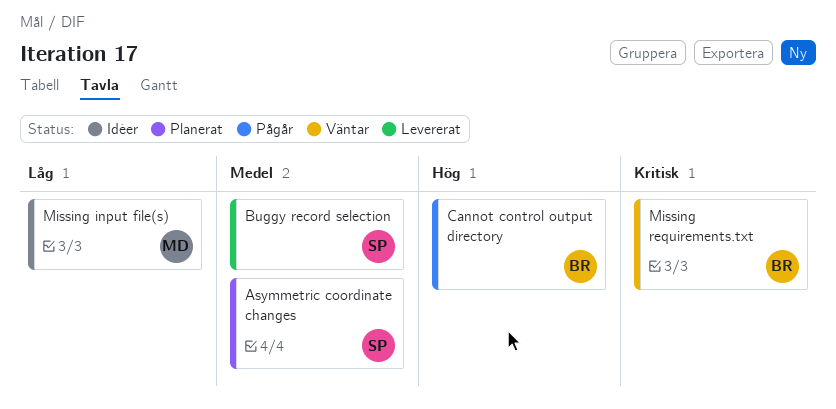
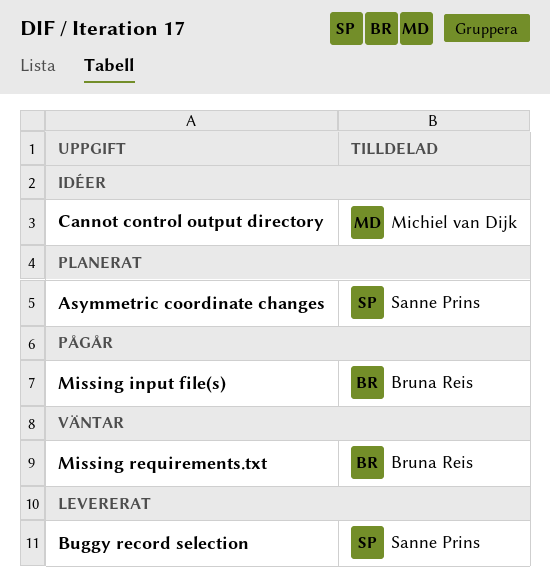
Cannot control output directory, status: Pågår -> Idéer
Cannot control output directory, owner: Bruna Reis -> Michiel van Dijk
Missing input file(s), status: Idéer -> Pågår
Missing input file(s), owner: Michiel van Dijk -> Bruna Reis

